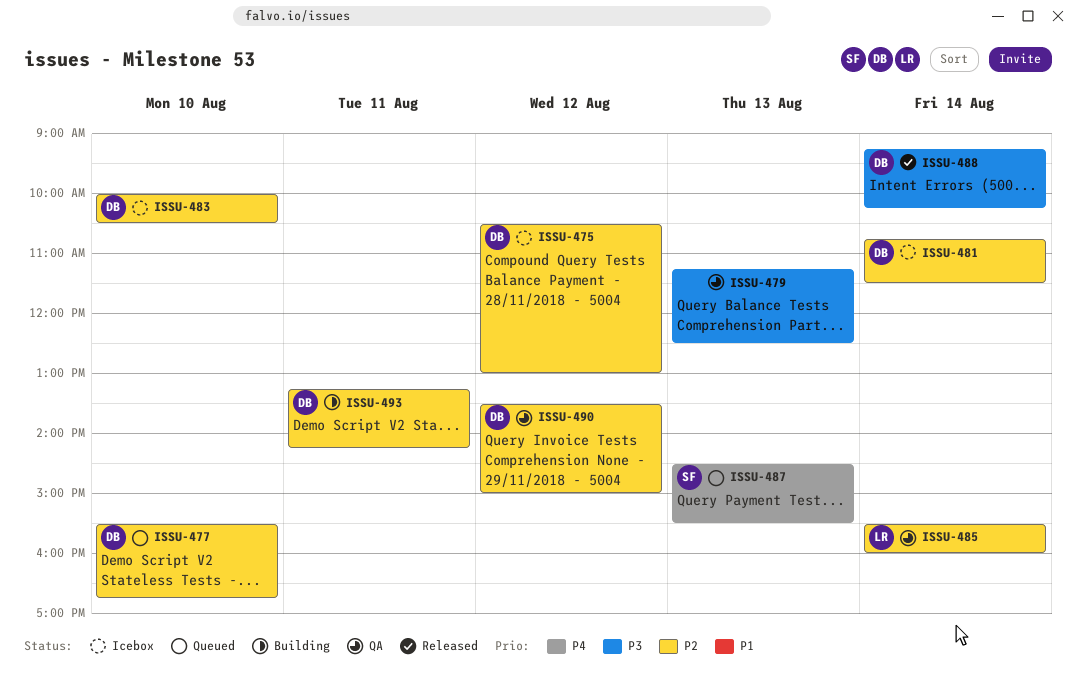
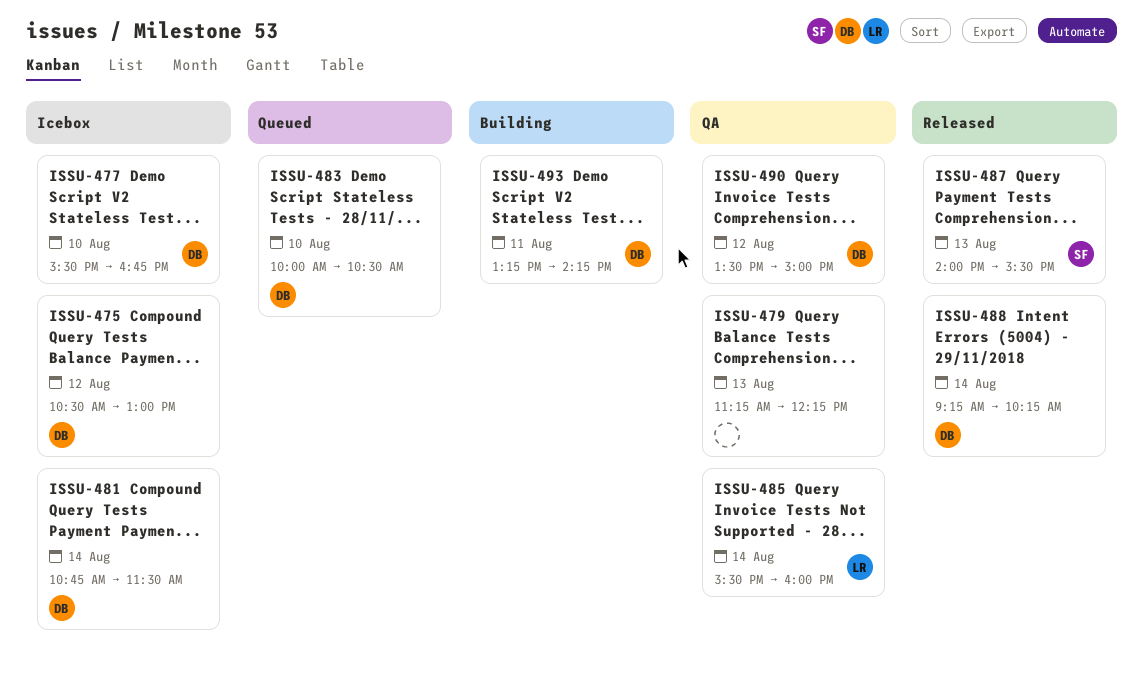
ISSU-477, status: Queued -> Icebox
ISSU-479, ends: 12:30 -> 12:15
ISSU-483, status: Icebox -> Queued
ISSU-487, status: Queued -> Released
ISSU-487, begins: 14:30 -> 14:00

